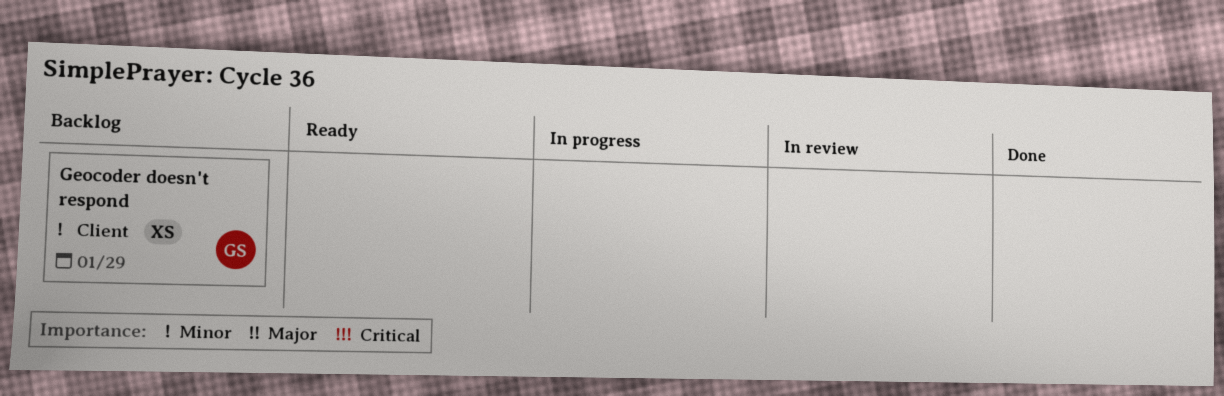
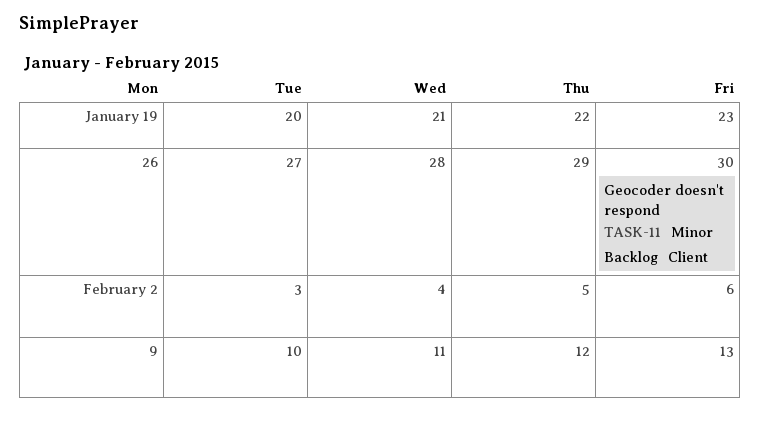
Geocoder doesn't respond, due: Jan 29 -> Jan 30

